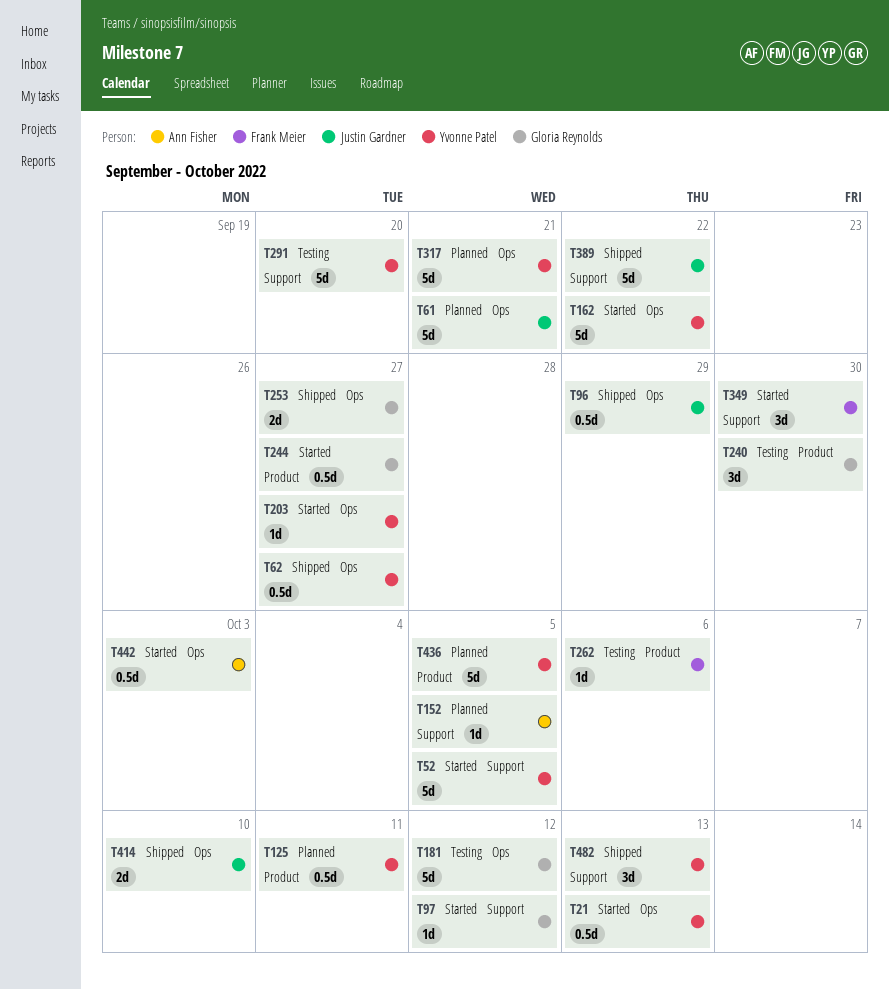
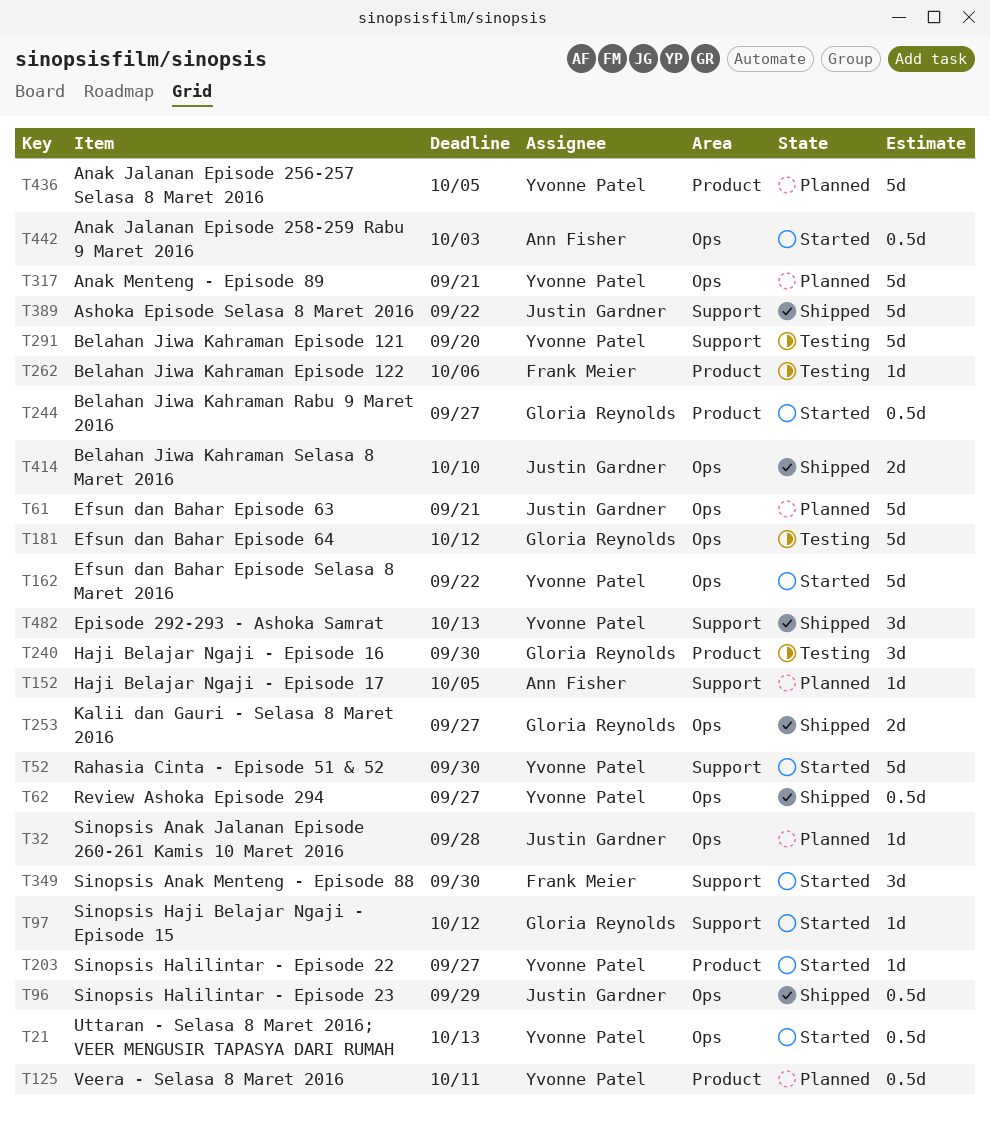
T32: none -> present
T52, due: Oct 5 -> Sep 30
T203, label: Ops -> Product

